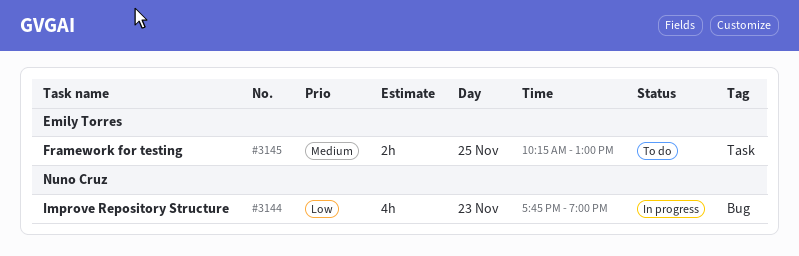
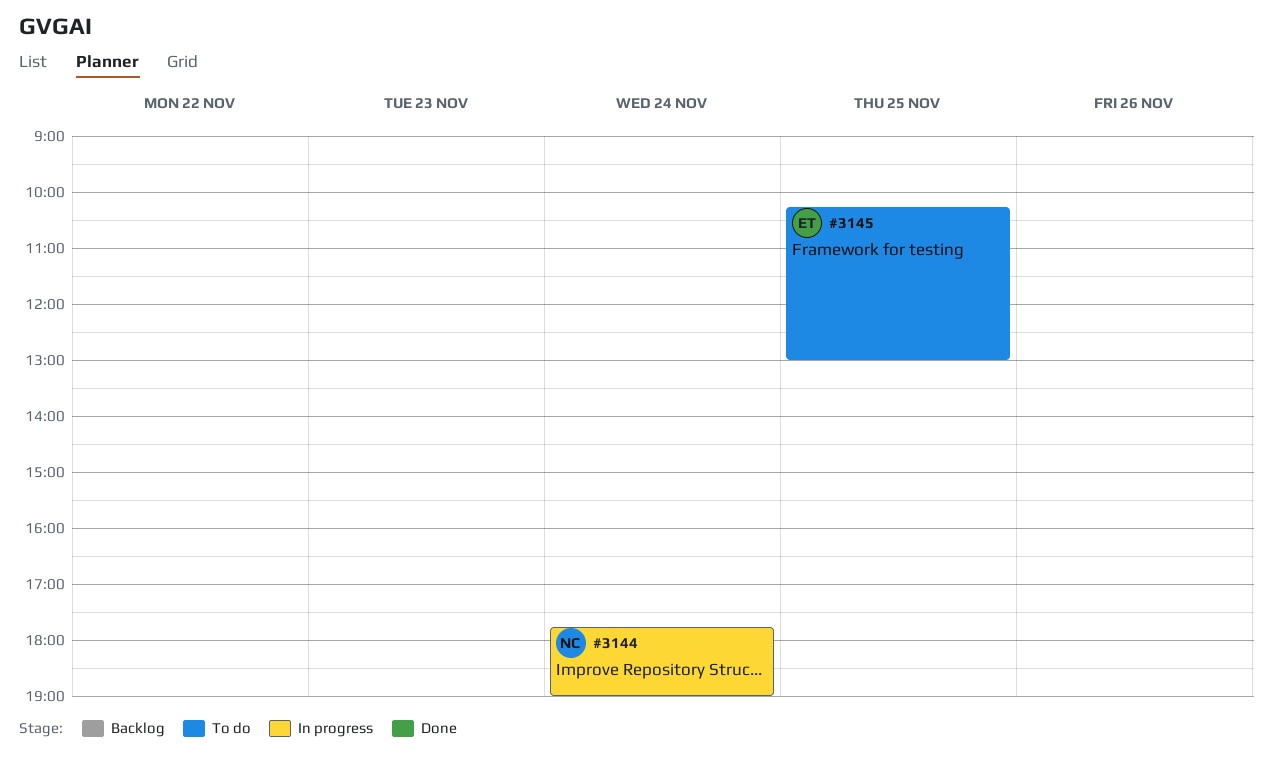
#3144, day: Nov 23 -> Nov 24

